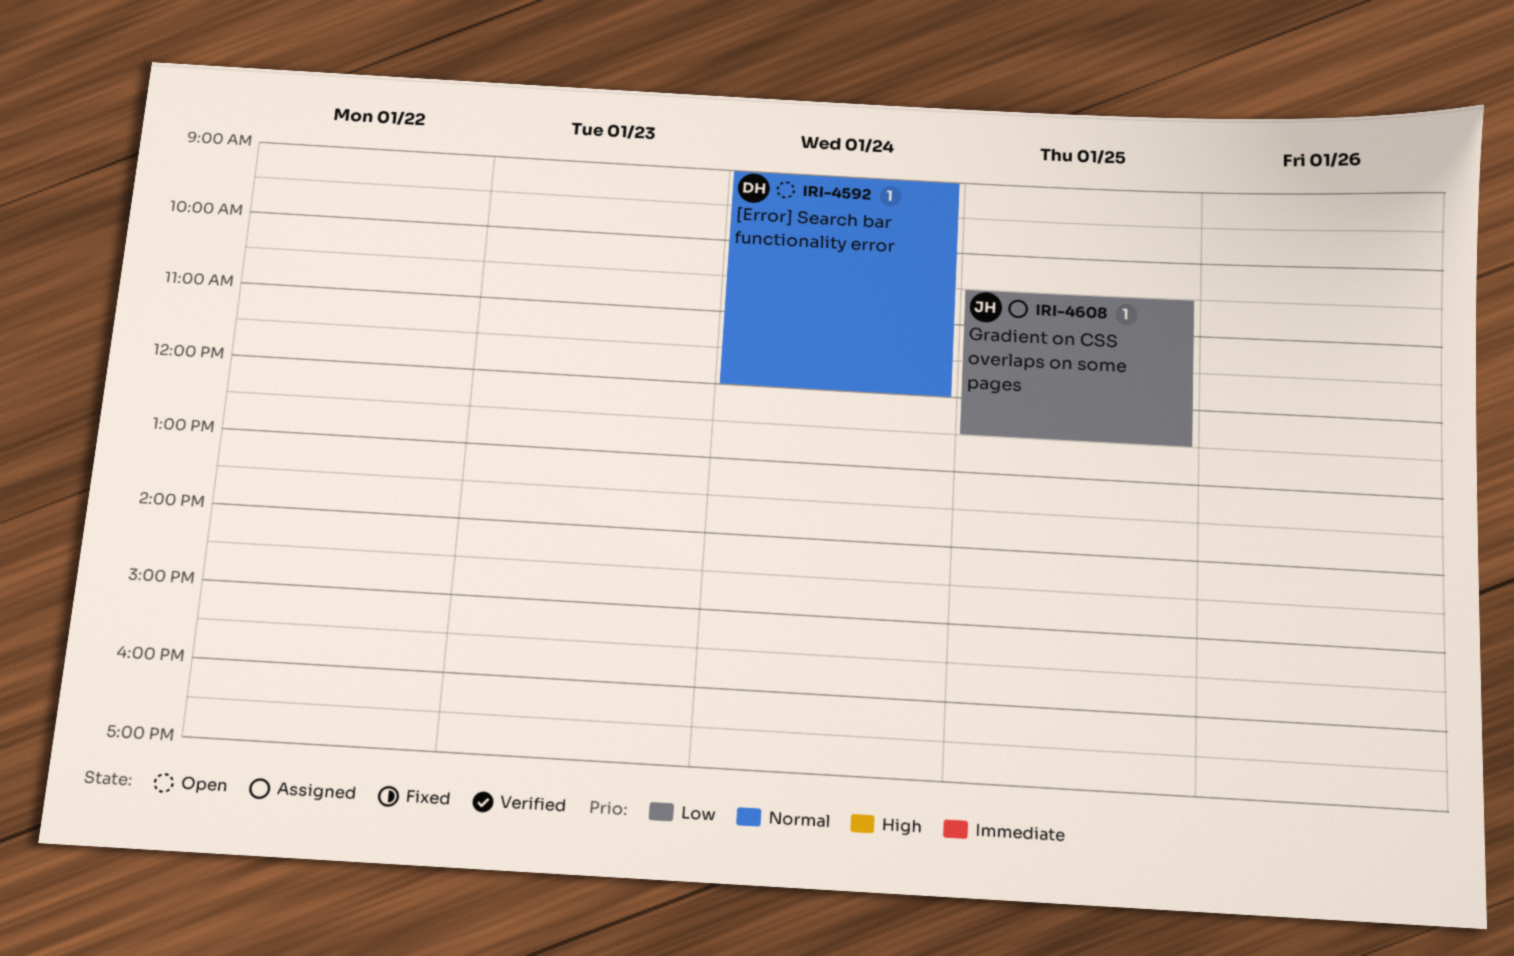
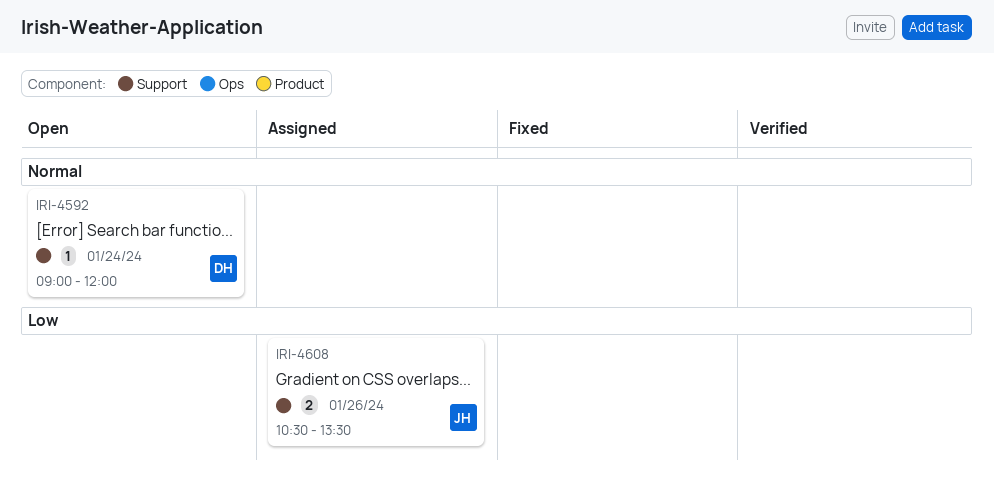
IRI-4608, estimate: 1 -> 2
IRI-4608, day: Jan 25 -> Jan 26
IRI-4608, ends: 12:30 -> 13:30

